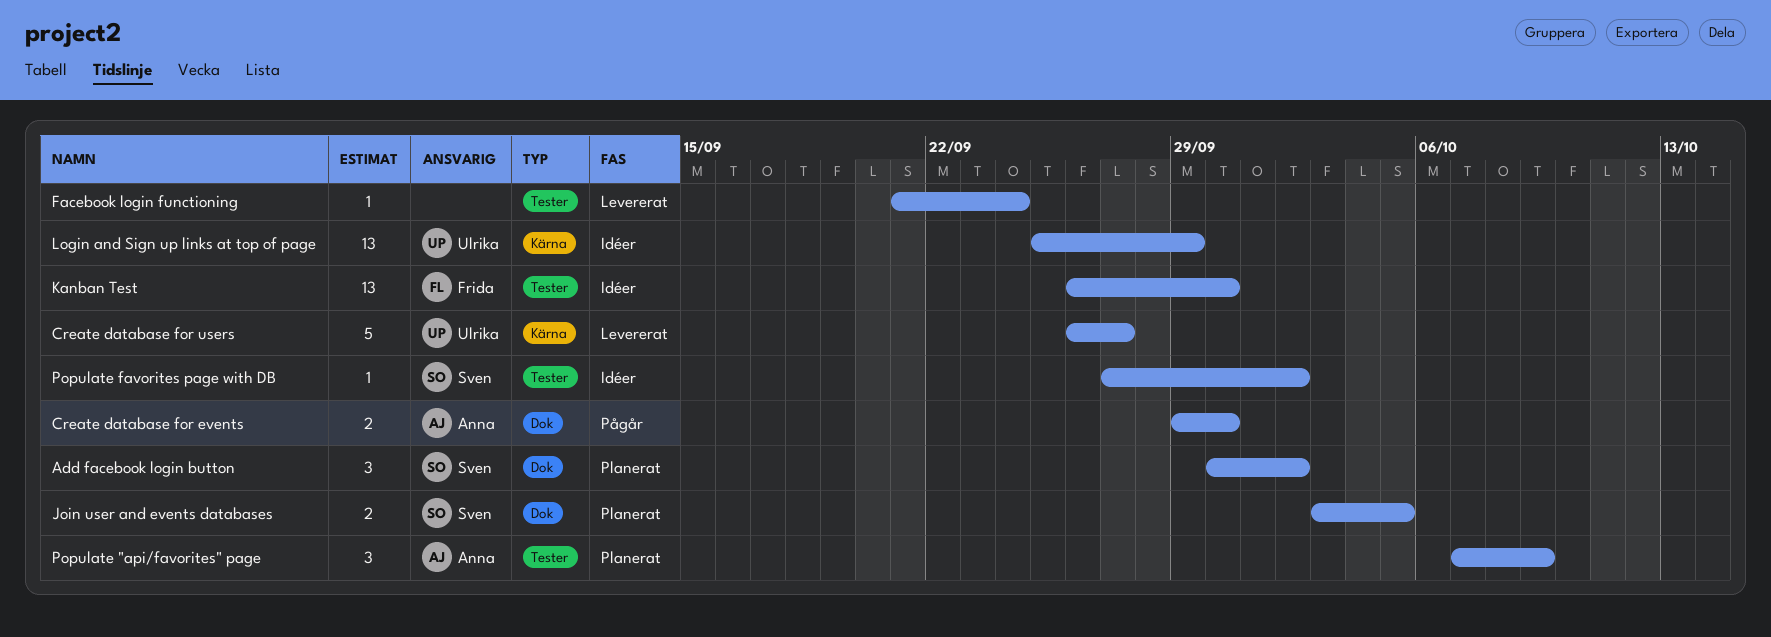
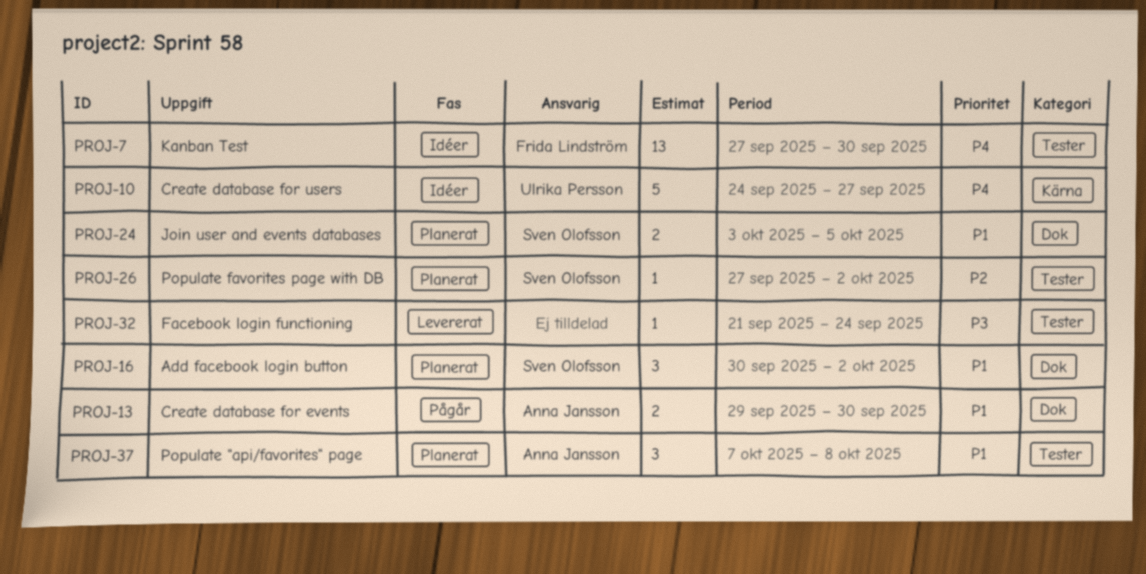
Create database for users, status: Levererat -> Idéer
Create database for users, start: Sep 26 -> Sep 24
Kanban Test, start: Sep 26 -> Sep 27
Login and Sign up links at top of page: present -> none
Populate "api/favorites" page, due: Oct 9 -> Oct 8
Populate favorites page with DB, status: Idéer -> Planerat

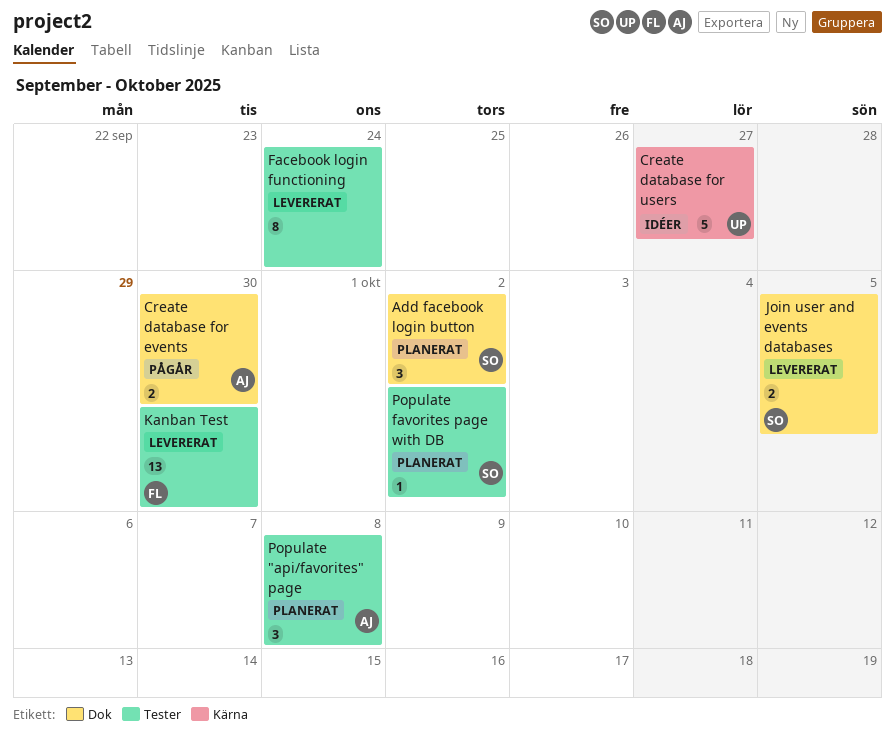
Facebook login functioning, estimate: 1 -> 8
Join user and events databases, status: Planerat -> Levererat
Kanban Test, status: Idéer -> Levererat

